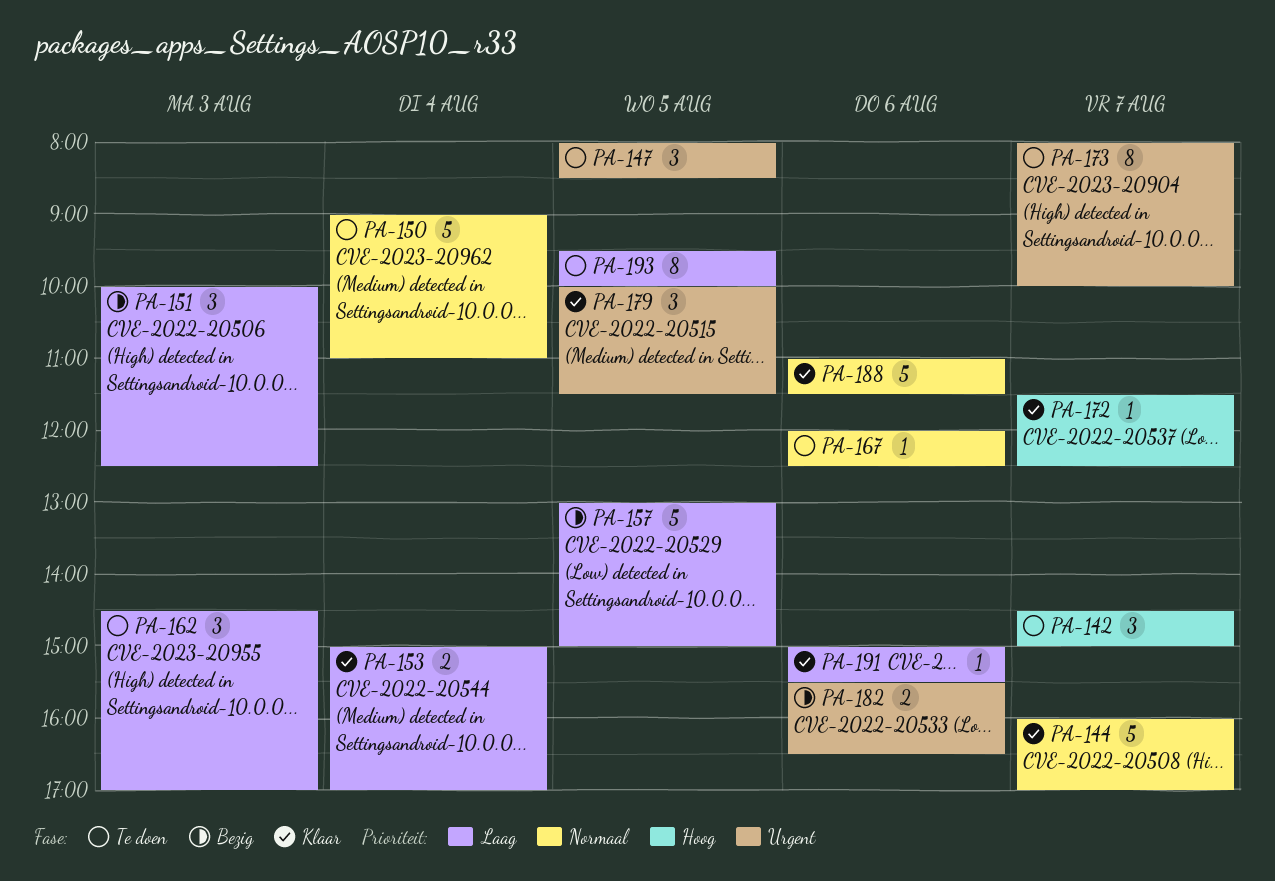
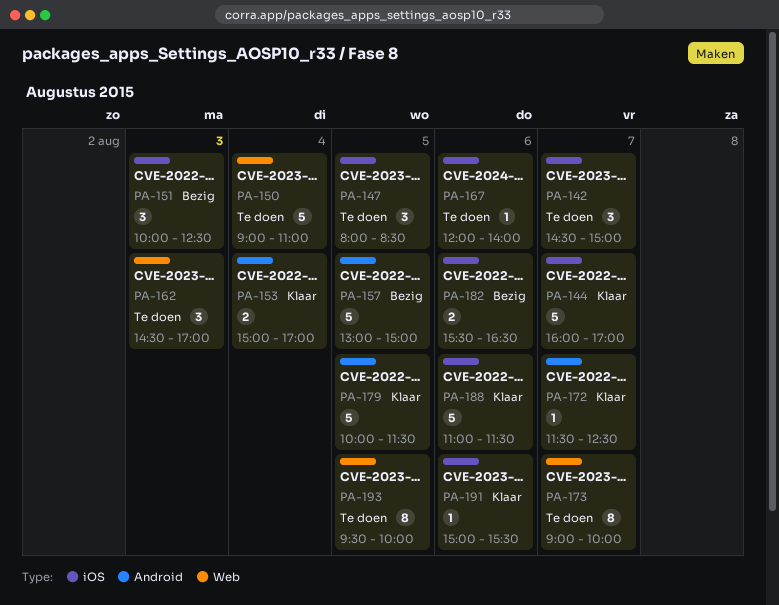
PA-167, ends: 12:30 -> 14:00
PA-173, begins: 08:00 -> 09:00
PA-179, estimate: 3 -> 5

